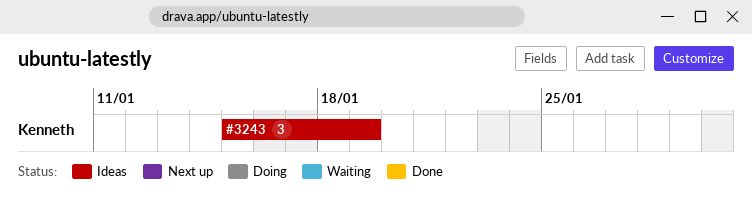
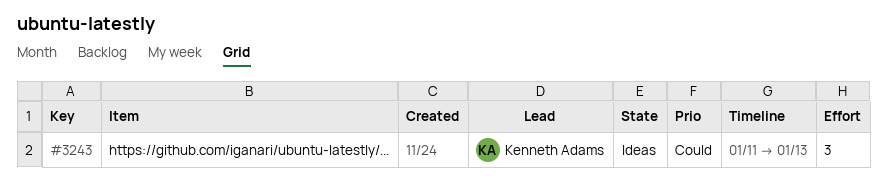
#3243, start: Jan 15 -> Jan 11
#3243, due: Jan 19 -> Jan 13

